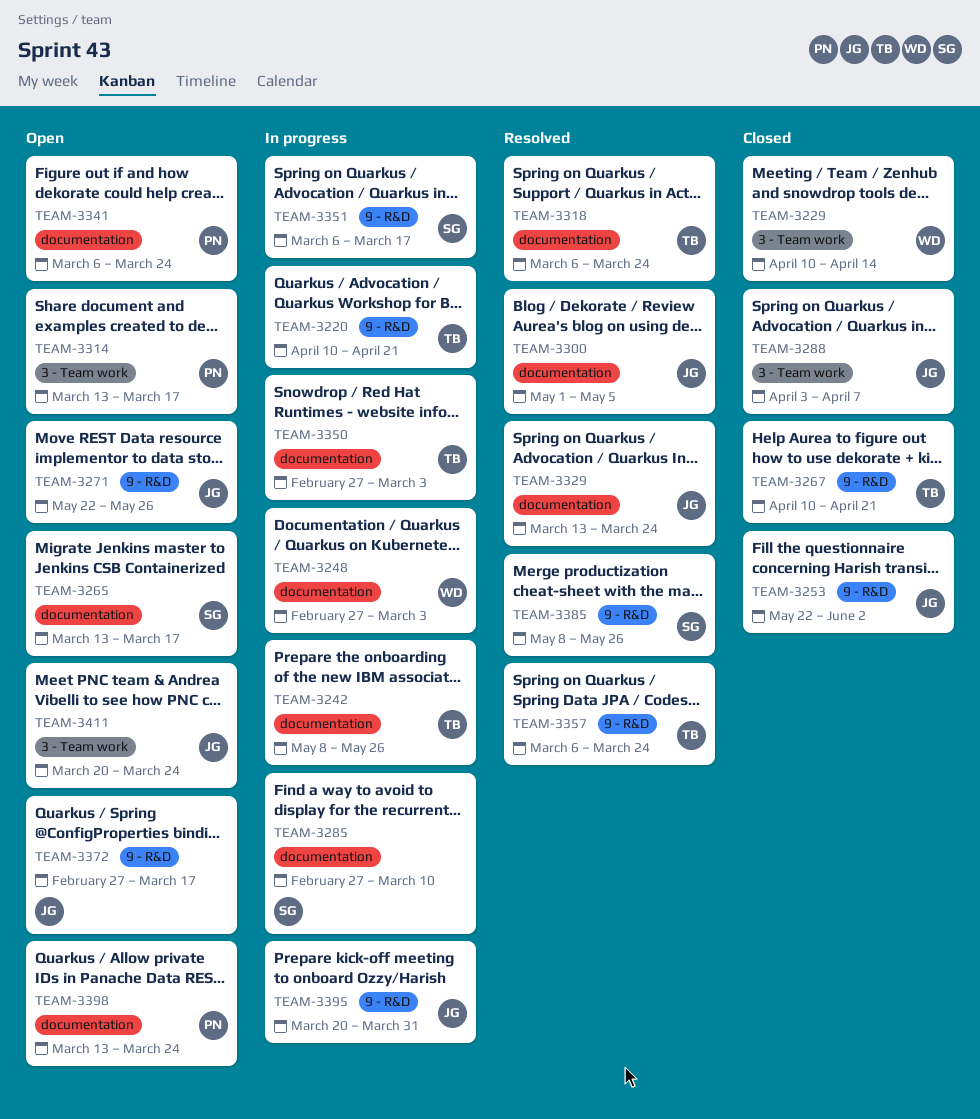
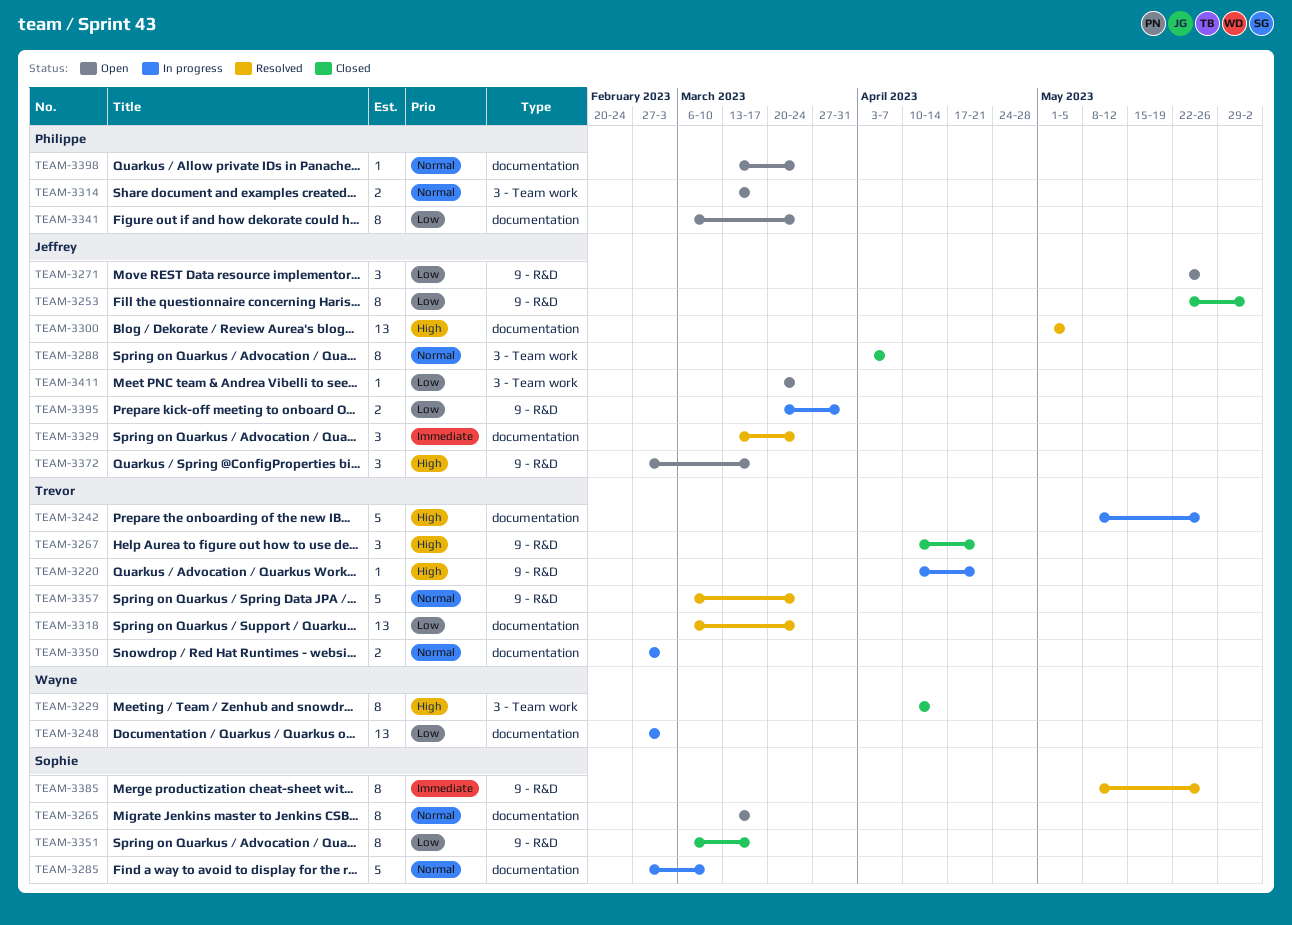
TEAM-3351, status: In progress -> Closed

